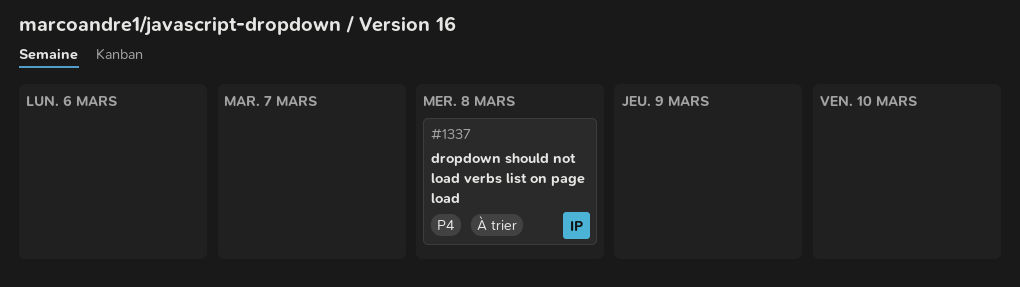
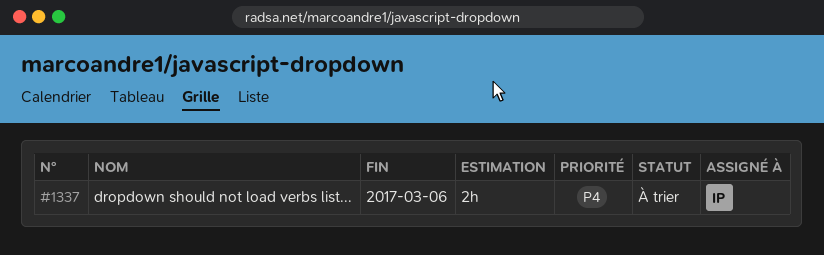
#1337, due: Mar 8 -> Mar 6

